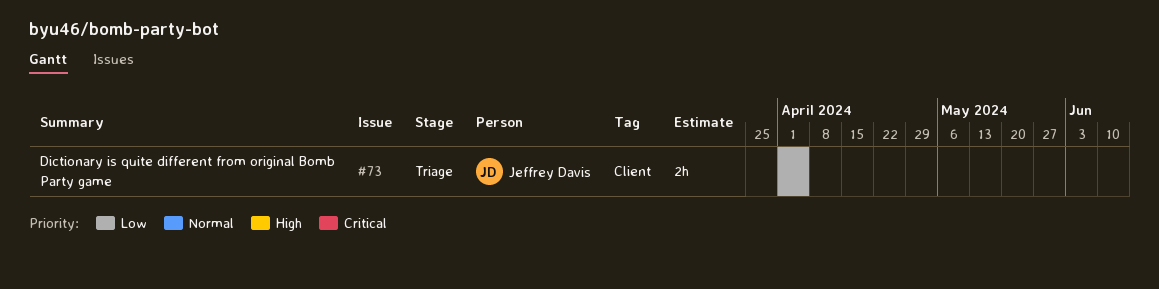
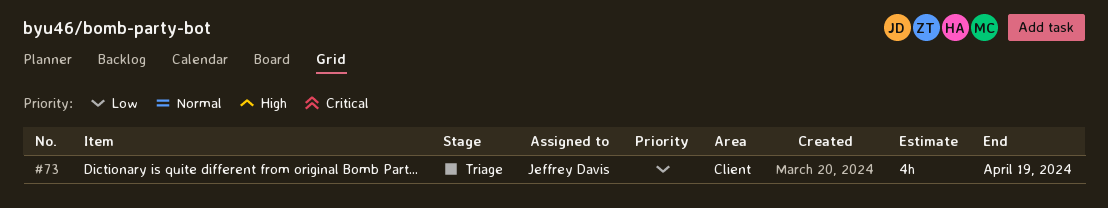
#73, estimate: 2h -> 4h
#73, due: Apr 5 -> Apr 19

